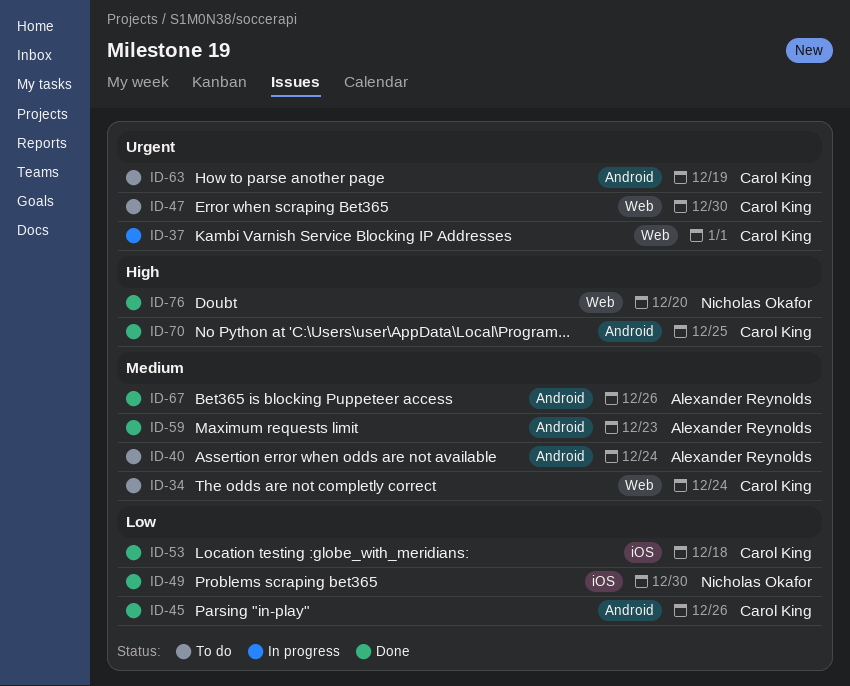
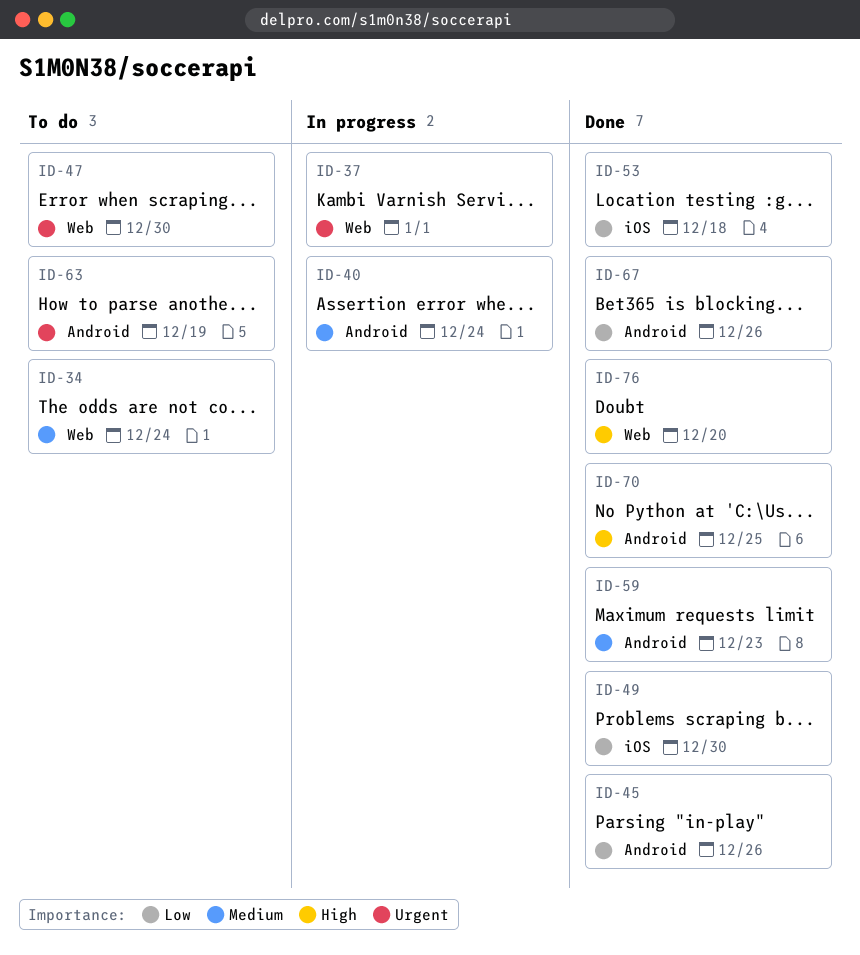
ID-40, status: To do -> In progress
ID-67, priority: Medium -> Low

